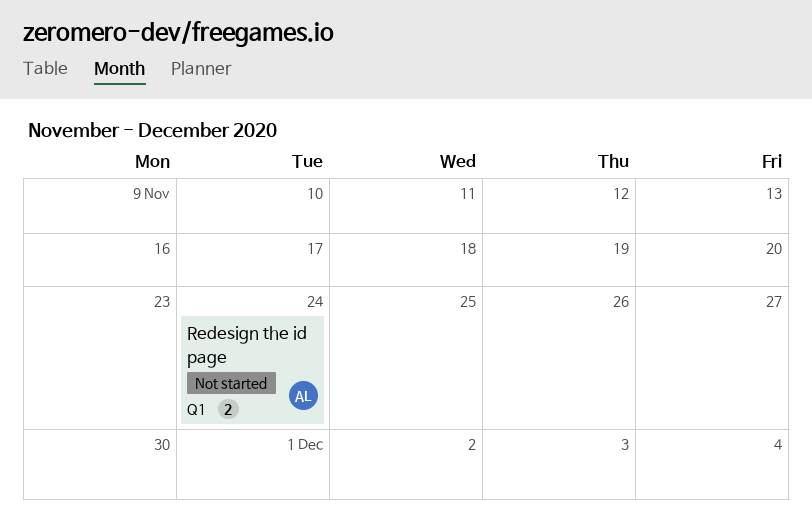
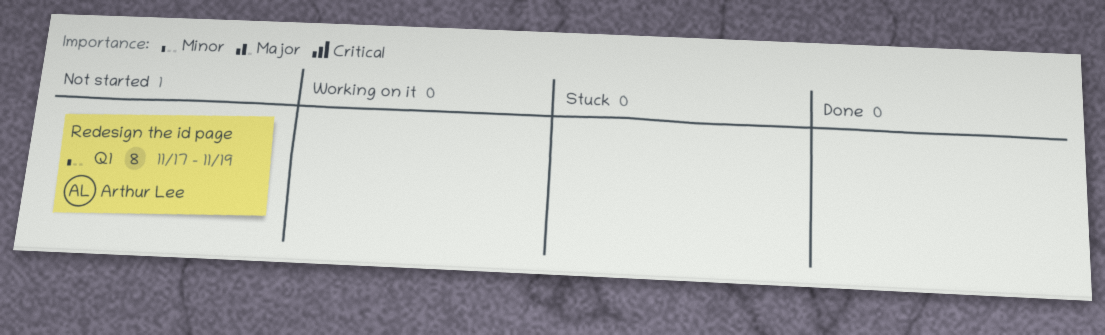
Redesign the id page, estimate: 2 -> 8
Redesign the id page, due: Nov 24 -> Nov 19

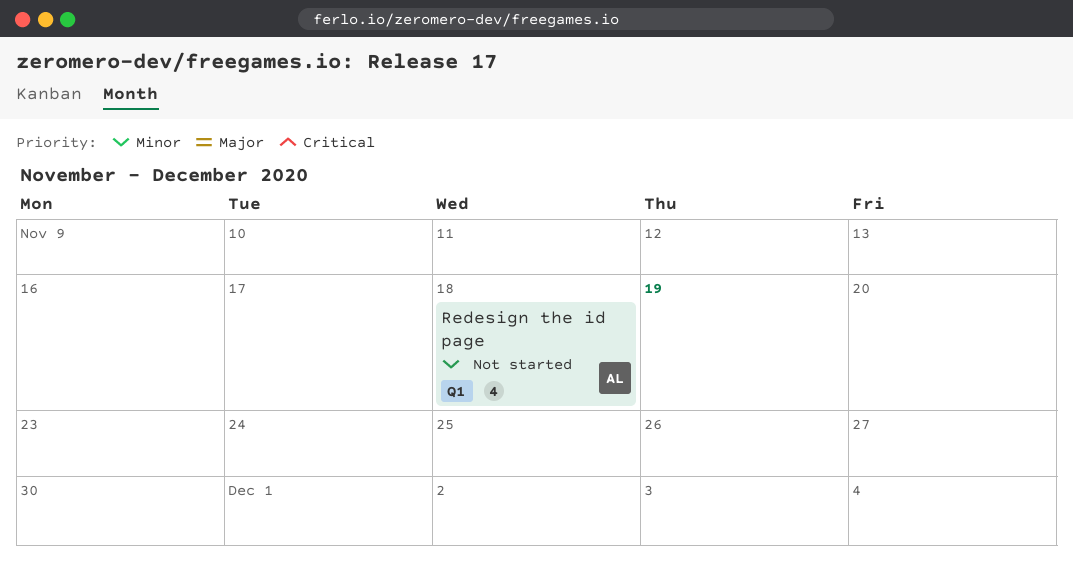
Redesign the id page, estimate: 8 -> 4
Redesign the id page, due: Nov 19 -> Nov 18

